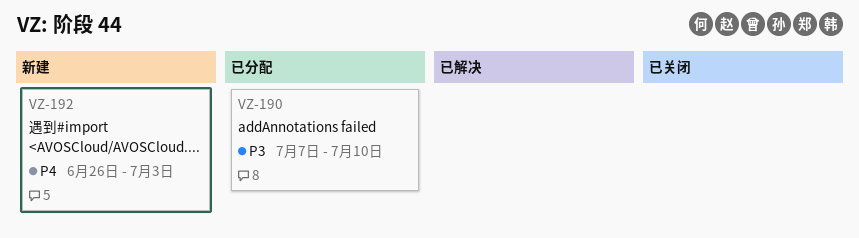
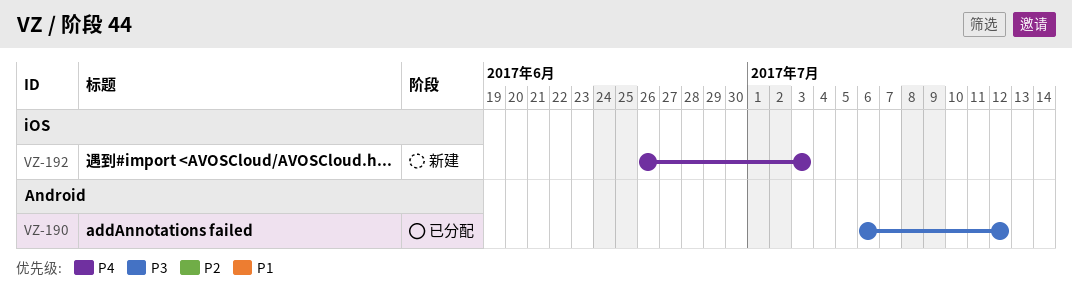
VZ-190, start: Jul 7 -> Jul 6
VZ-190, due: Jul 10 -> Jul 12

